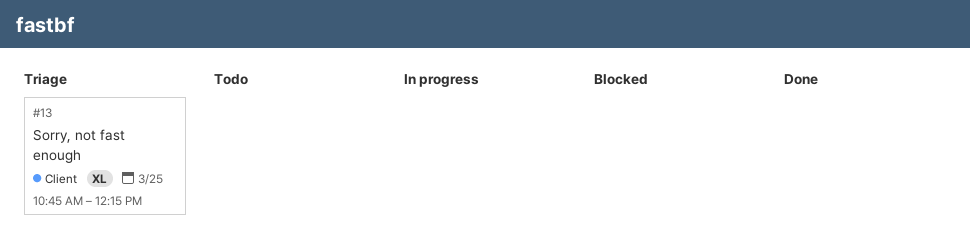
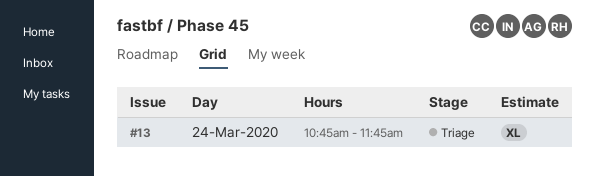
#13, day: Mar 25 -> Mar 24
#13, ends: 12:15 -> 11:45

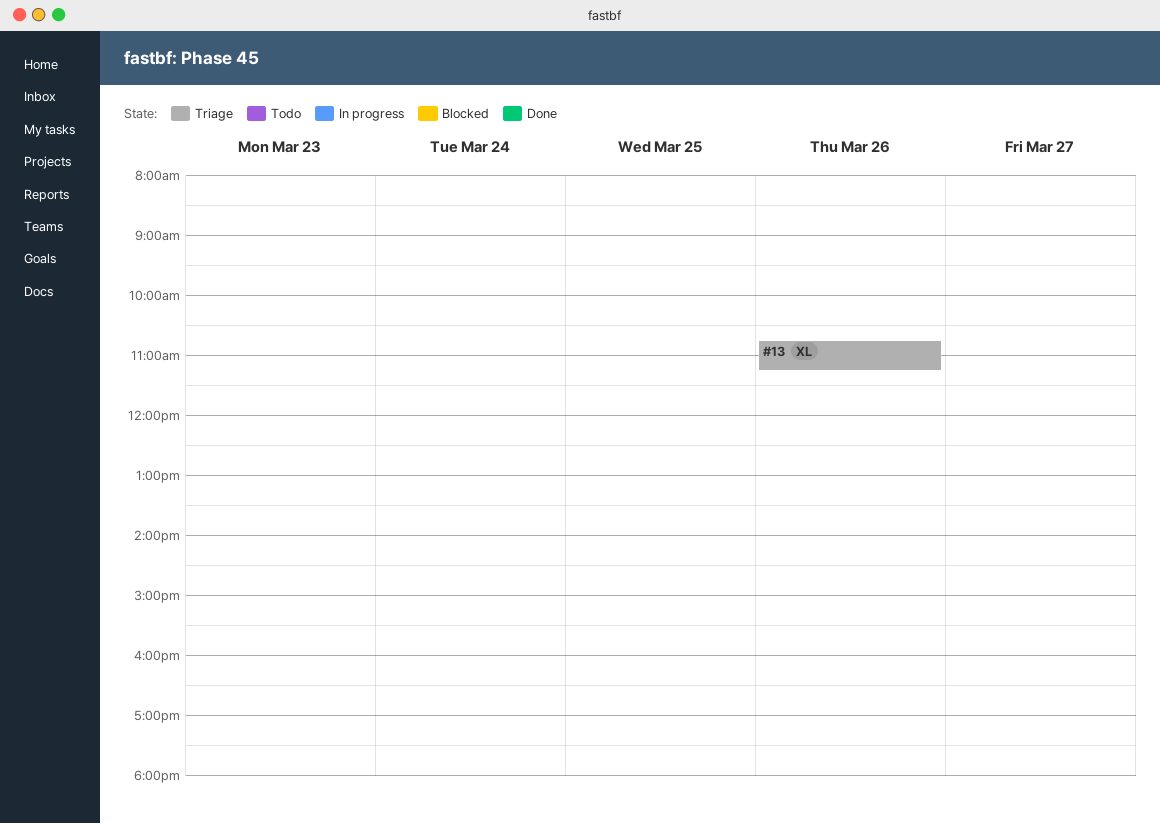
#13, day: Mar 24 -> Mar 26
#13, ends: 11:45 -> 11:15

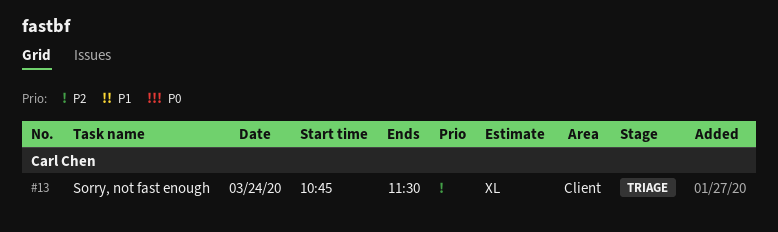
#13, day: Mar 26 -> Mar 24
#13, ends: 11:15 -> 11:30

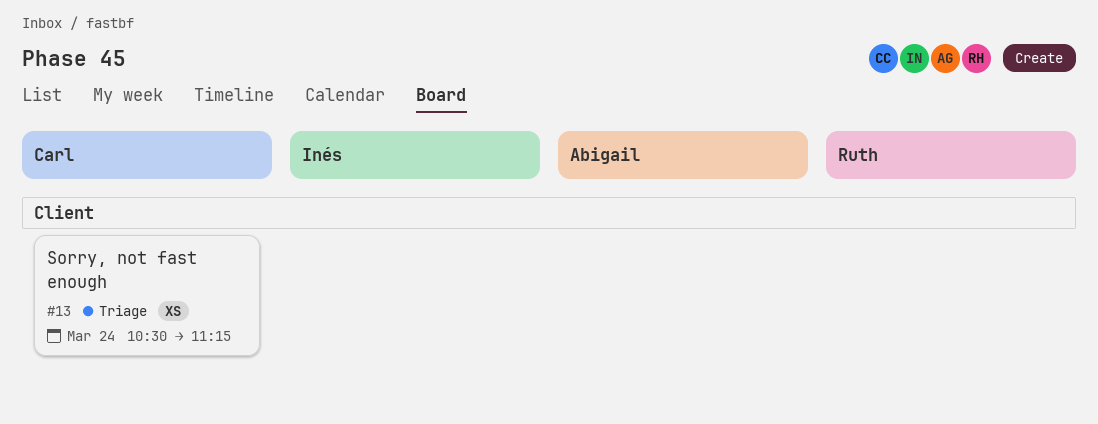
#13, estimate: XL -> XS
#13, begins: 10:45 -> 10:30
#13, ends: 11:30 -> 11:15

